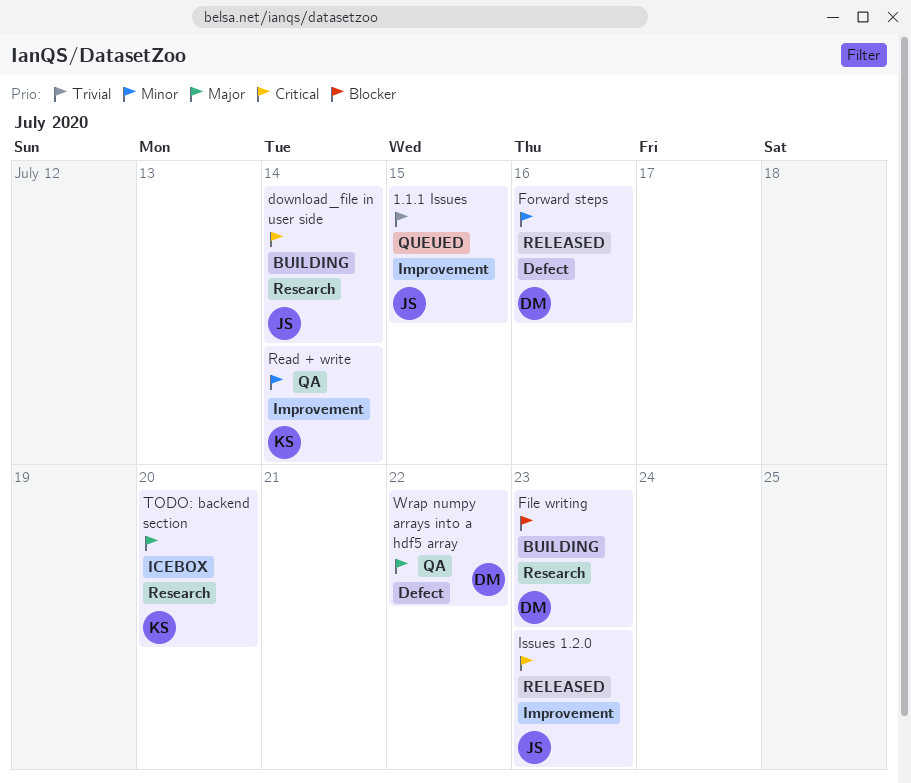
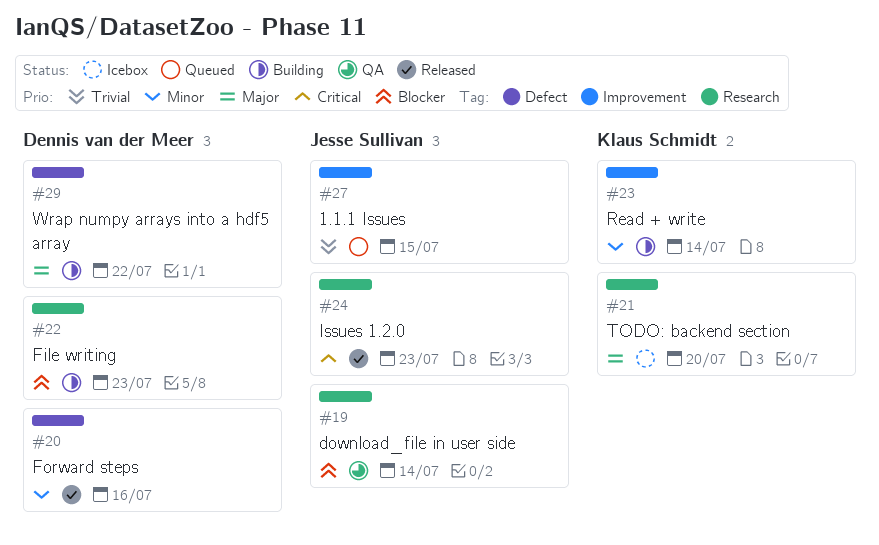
download_file in user side, status: Building -> QA
download_file in user side, priority: Critical -> Blocker
Issues 1.2.0, label: Improvement -> Research
Read + write, status: QA -> Building
Wrap numpy arrays into a hdf5 array, status: QA -> Building

